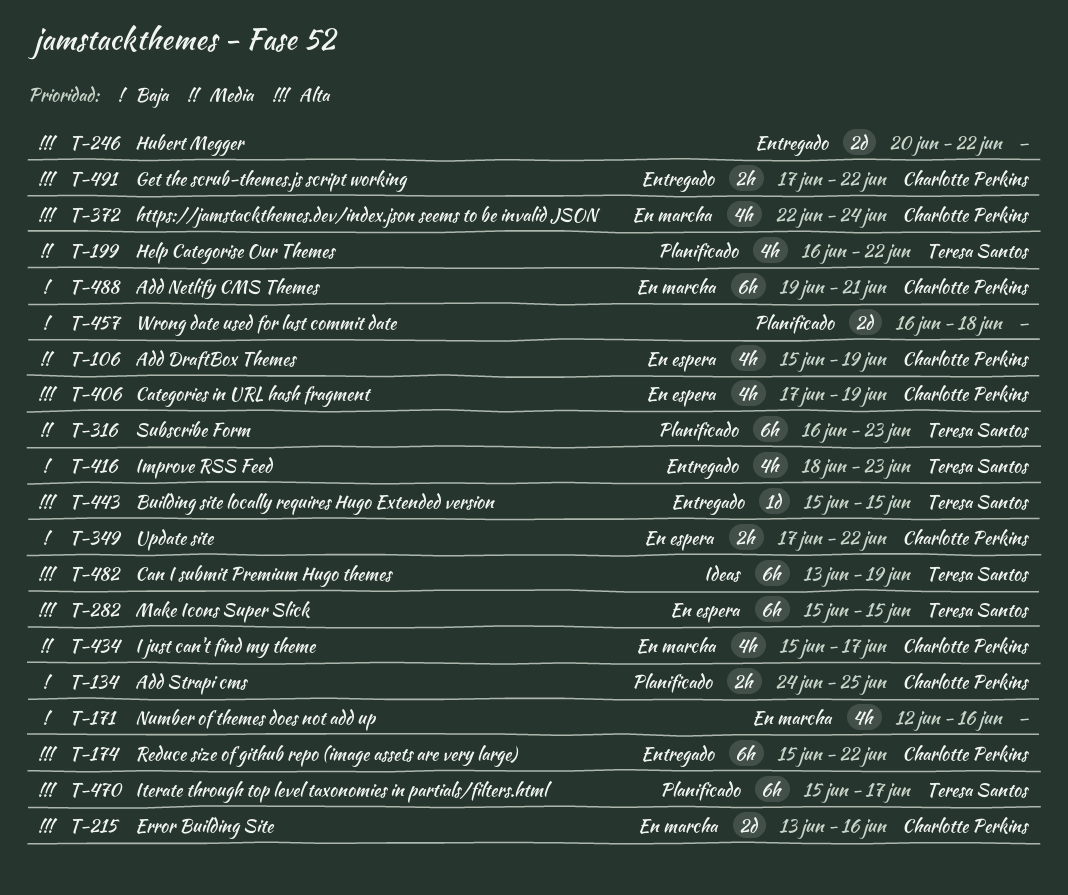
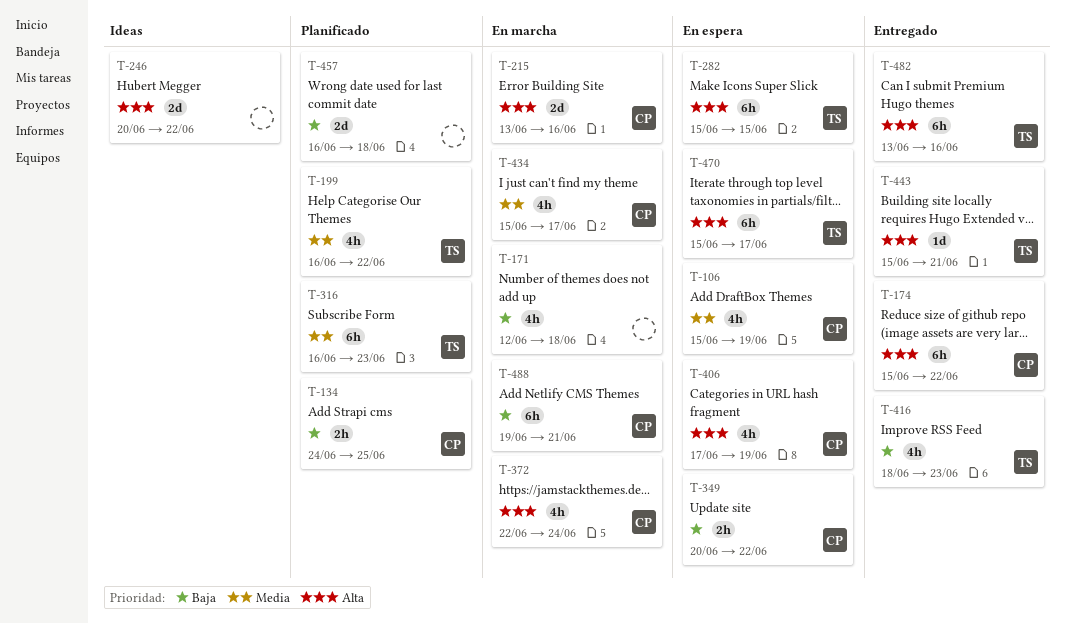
T-171, due: Jun 16 -> Jun 18
T-246, status: Entregado -> Ideas
T-349, start: Jun 17 -> Jun 20
T-443, due: Jun 15 -> Jun 21
T-470, status: Planificado -> En espera
T-482, status: Ideas -> Entregado
T-482, due: Jun 19 -> Jun 16
T-491: present -> none

